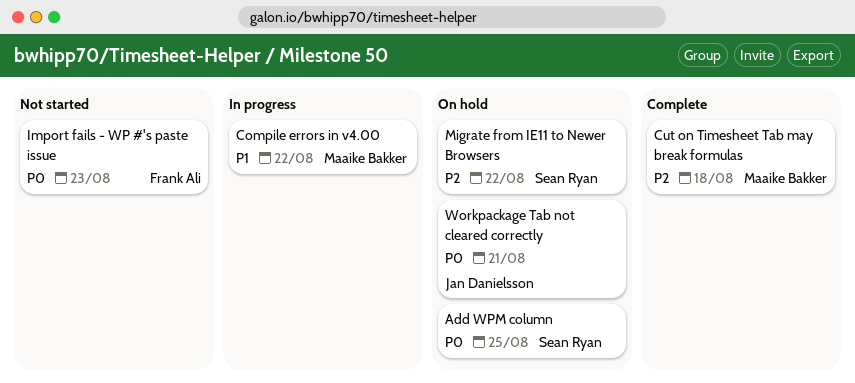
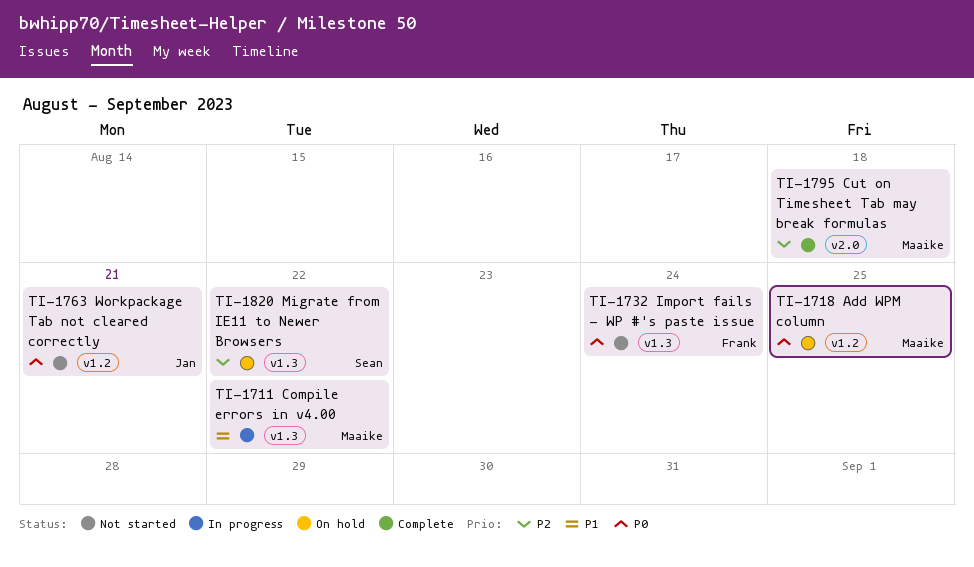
Add WPM column, owner: Sean Ryan -> Maaike Bakker
Import fails - WP #'s paste issue, due: Aug 23 -> Aug 24
Workpackage Tab not cleared correctly, status: On hold -> Not started

